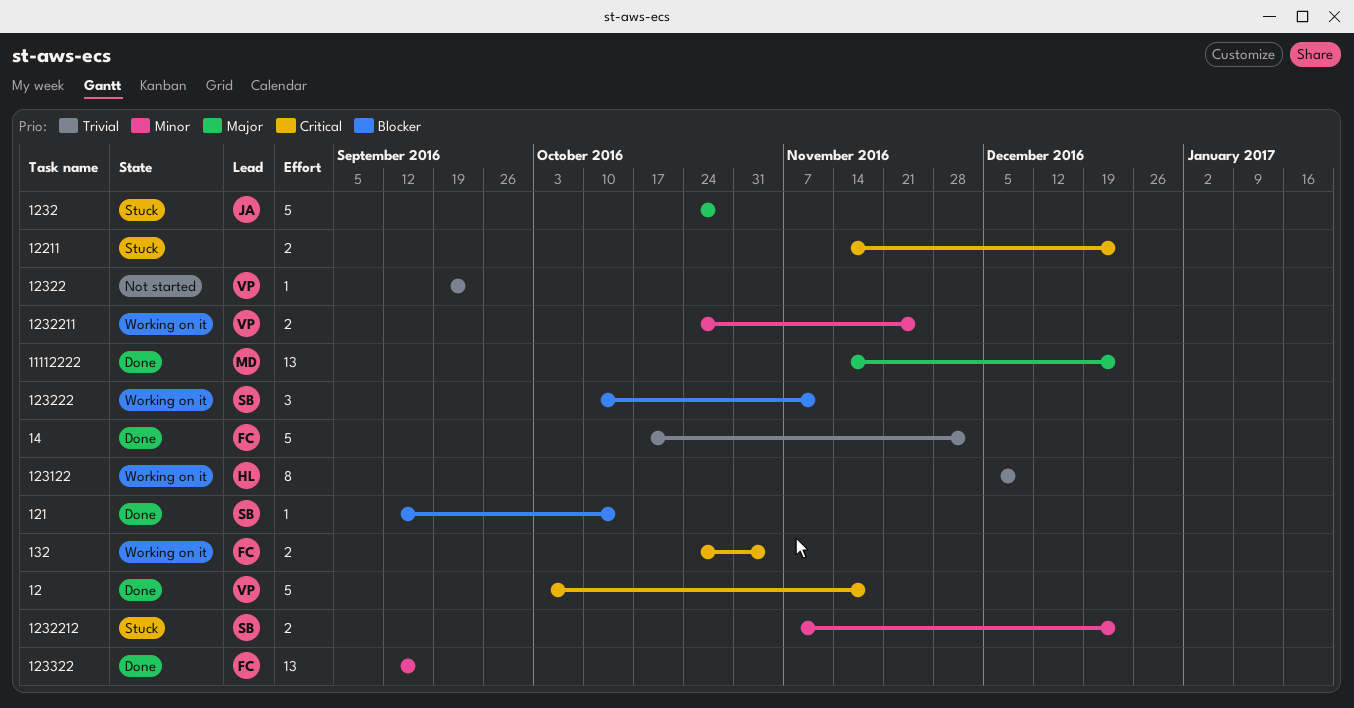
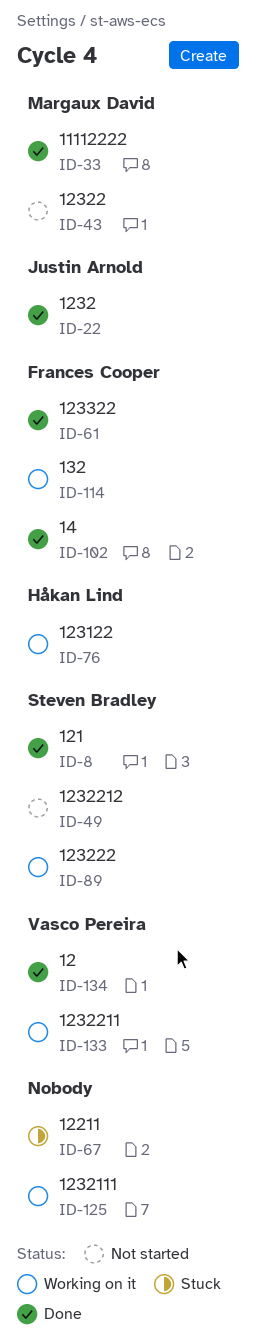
1232, status: Stuck -> Done
1232111: none -> present
12322, owner: Vasco Pereira -> Margaux David
1232212, status: Stuck -> Not started

